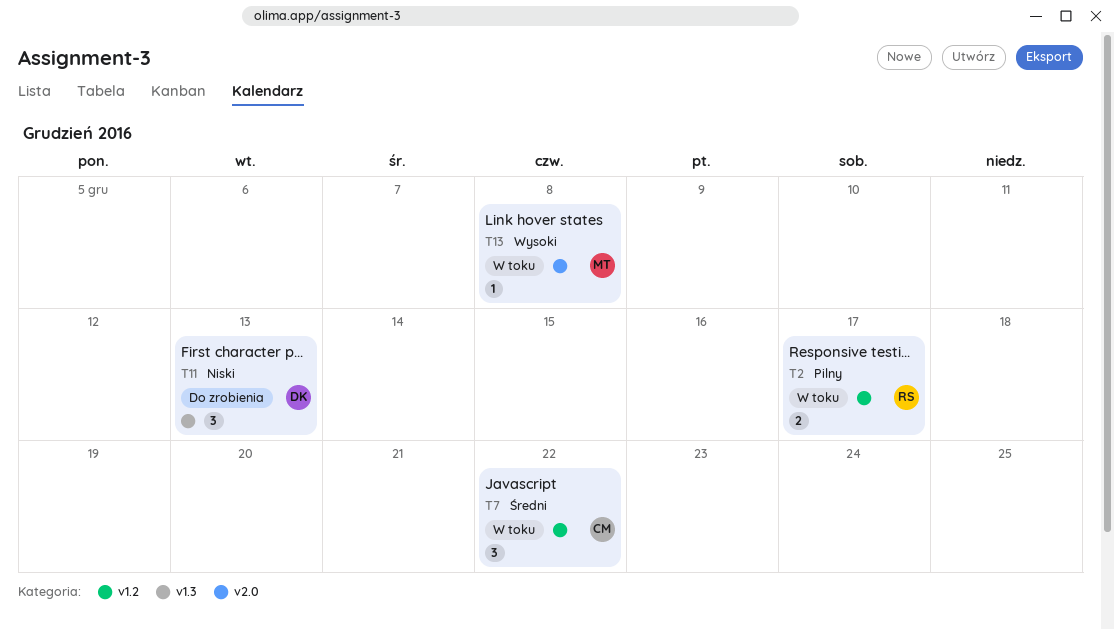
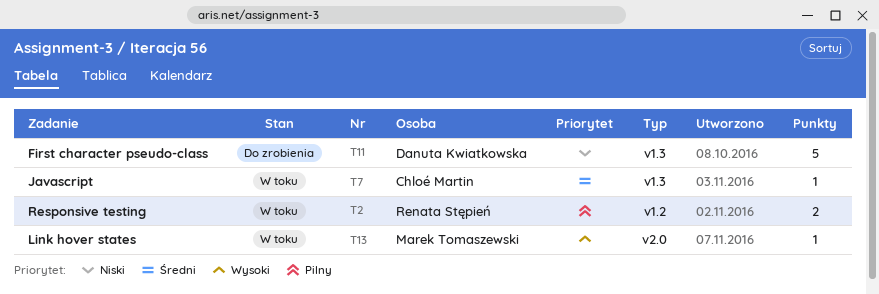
T7, label: v1.2 -> v1.3
T7, estimate: 3 -> 1
T11, estimate: 3 -> 5

